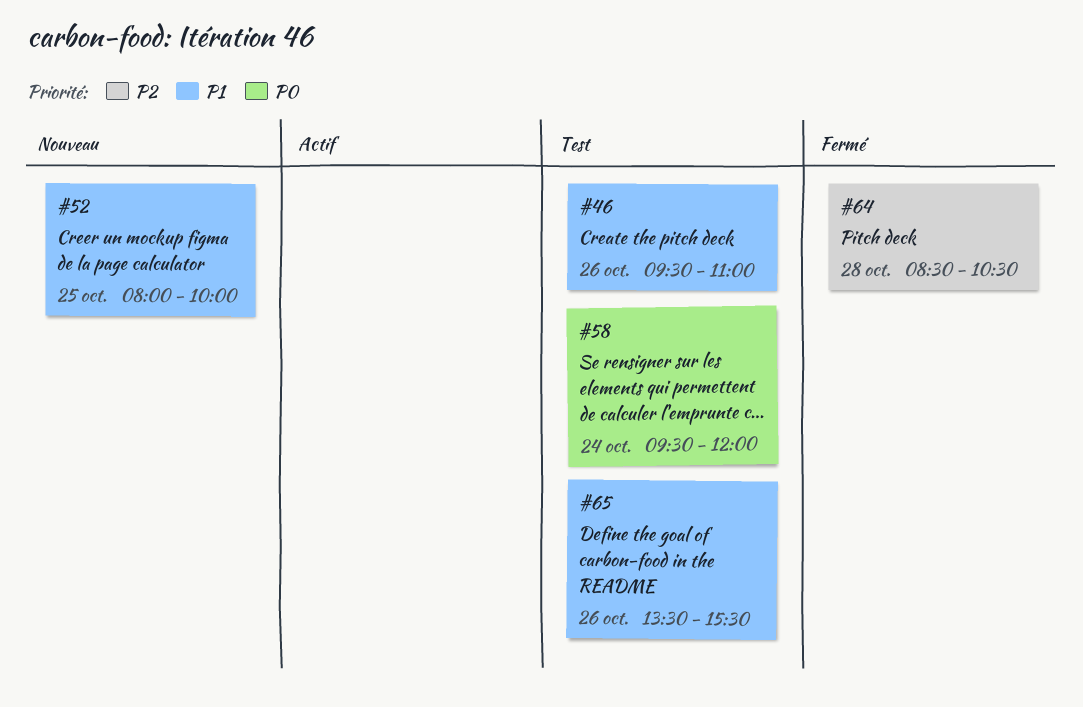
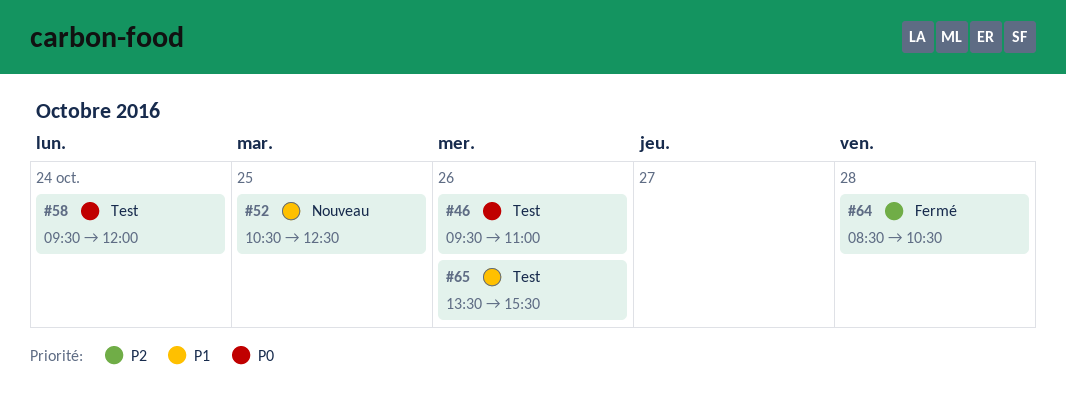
#46, priority: P1 -> P0
#52, begins: 08:00 -> 10:30
#52, ends: 10:00 -> 12:30

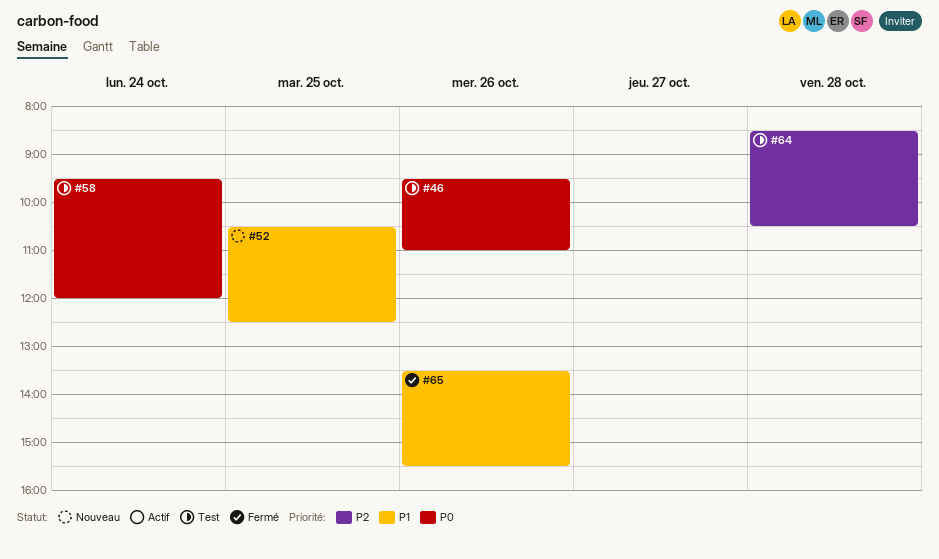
#64, status: Fermé -> Test
#65, status: Test -> Fermé

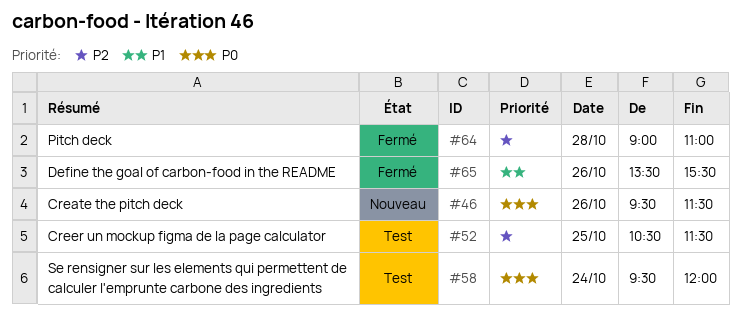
#46, status: Test -> Nouveau
#46, ends: 11:00 -> 11:30
#52, status: Nouveau -> Test
#52, priority: P1 -> P2
#52, ends: 12:30 -> 11:30
#64, status: Test -> Fermé
#64, begins: 08:30 -> 09:00
#64, ends: 10:30 -> 11:00

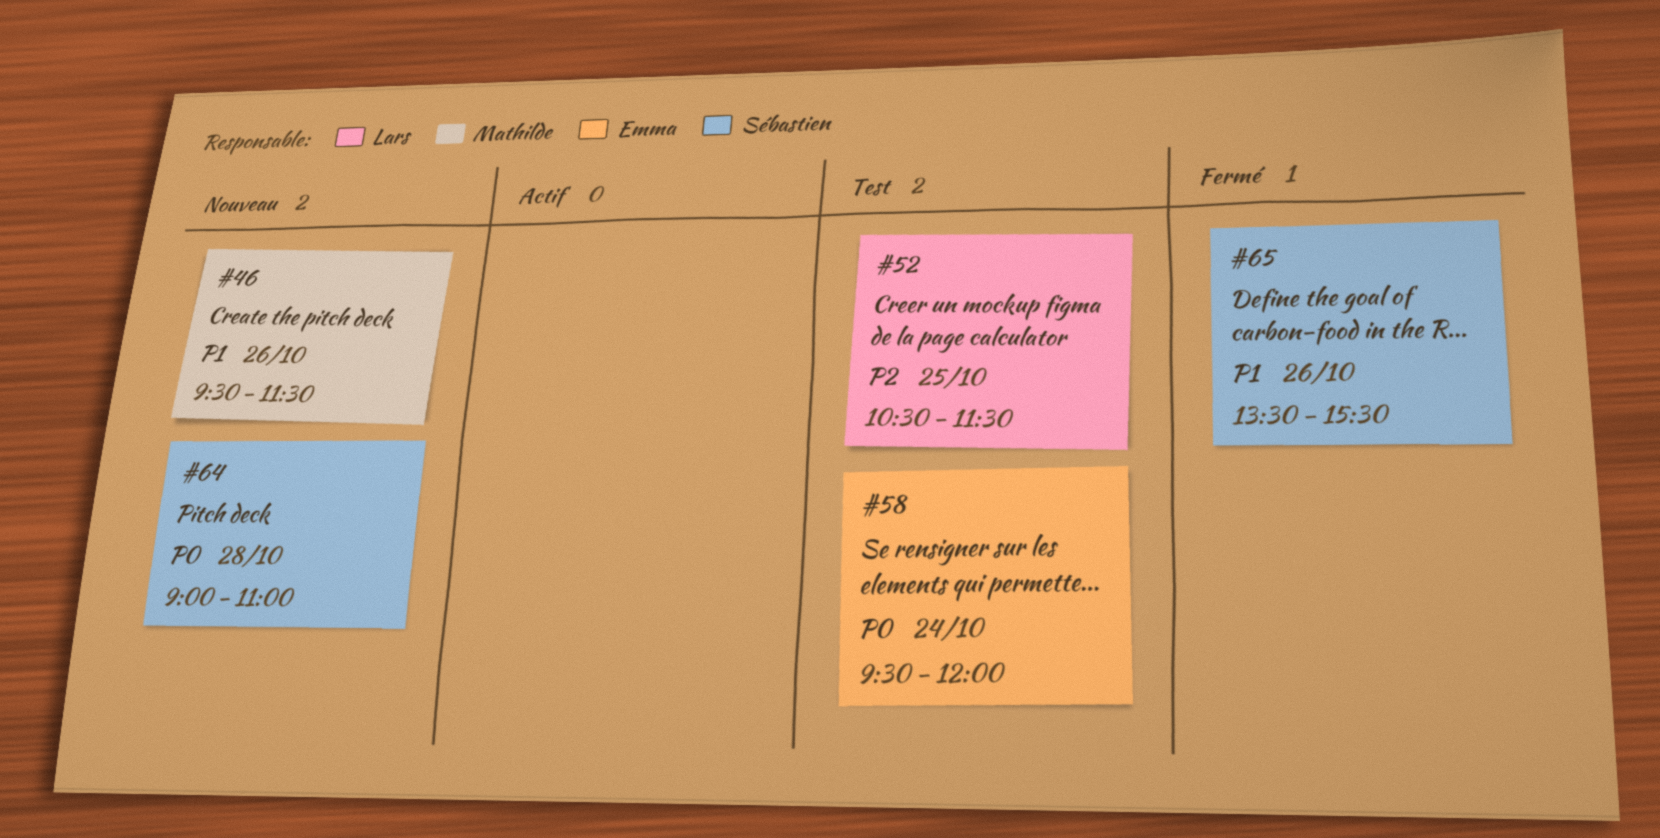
#46, priority: P0 -> P1
#64, status: Fermé -> Nouveau
#64, priority: P2 -> P0

